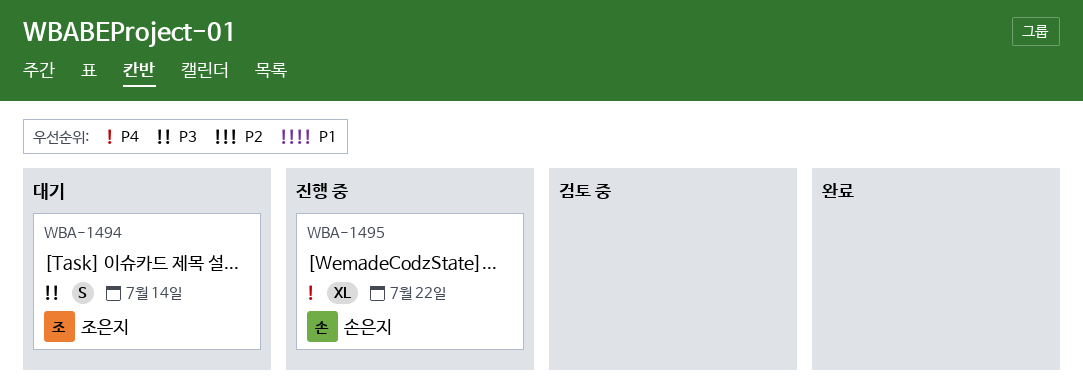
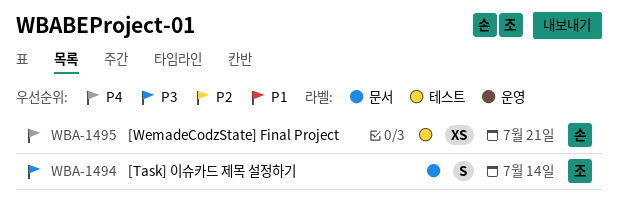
WBA-1495, estimate: XL -> XS
WBA-1495, due: Jul 22 -> Jul 21

